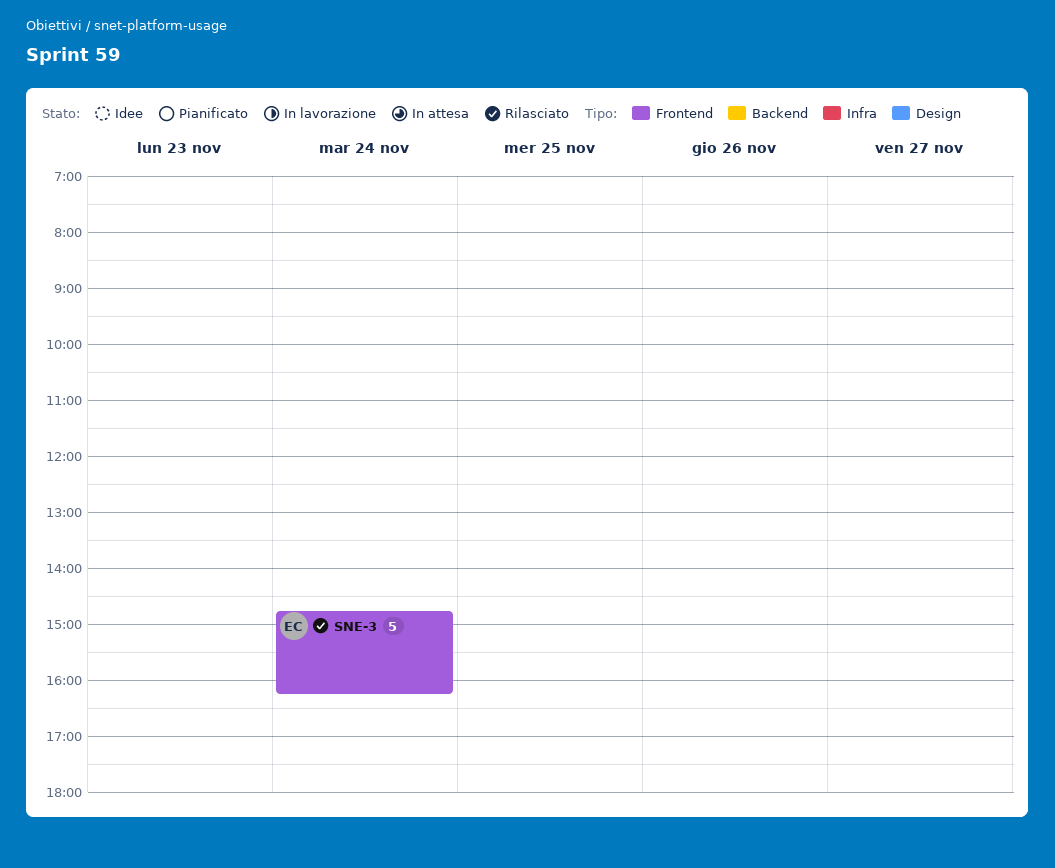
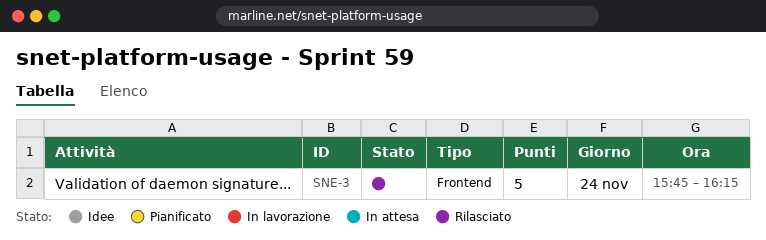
SNE-3, begins: 14:45 -> 15:45

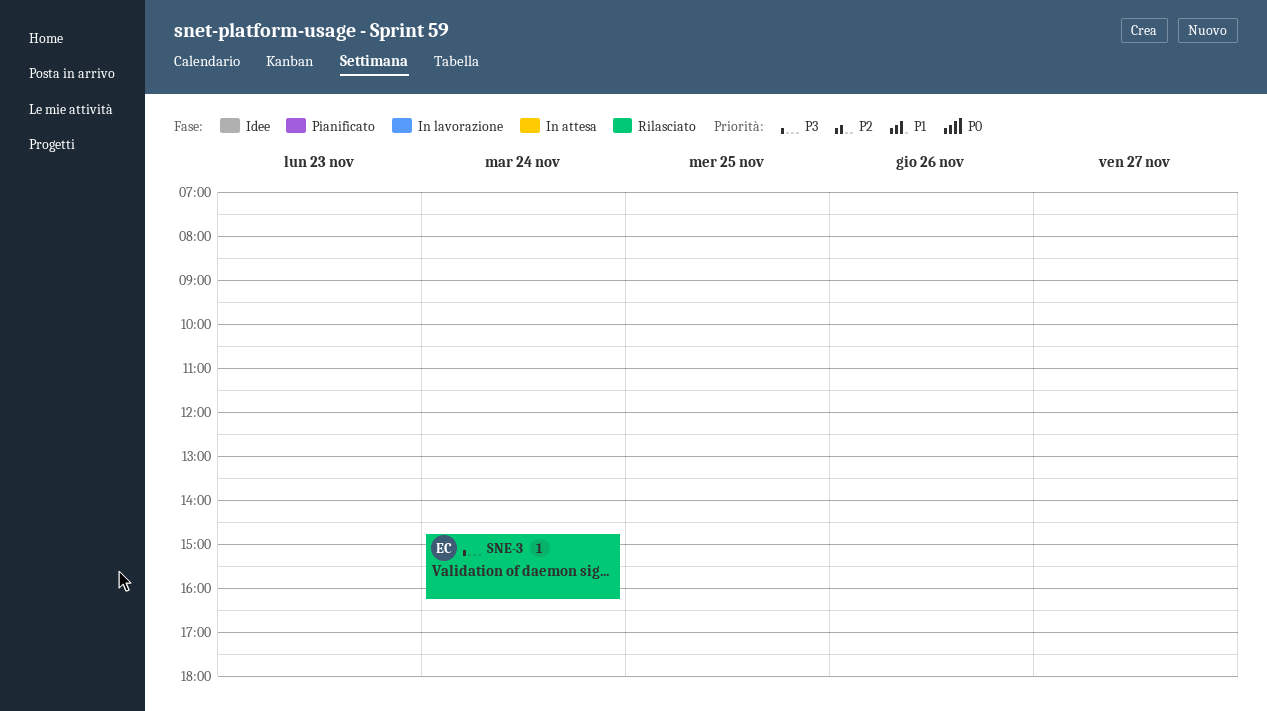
SNE-3, estimate: 5 -> 1
SNE-3, begins: 15:45 -> 14:45

